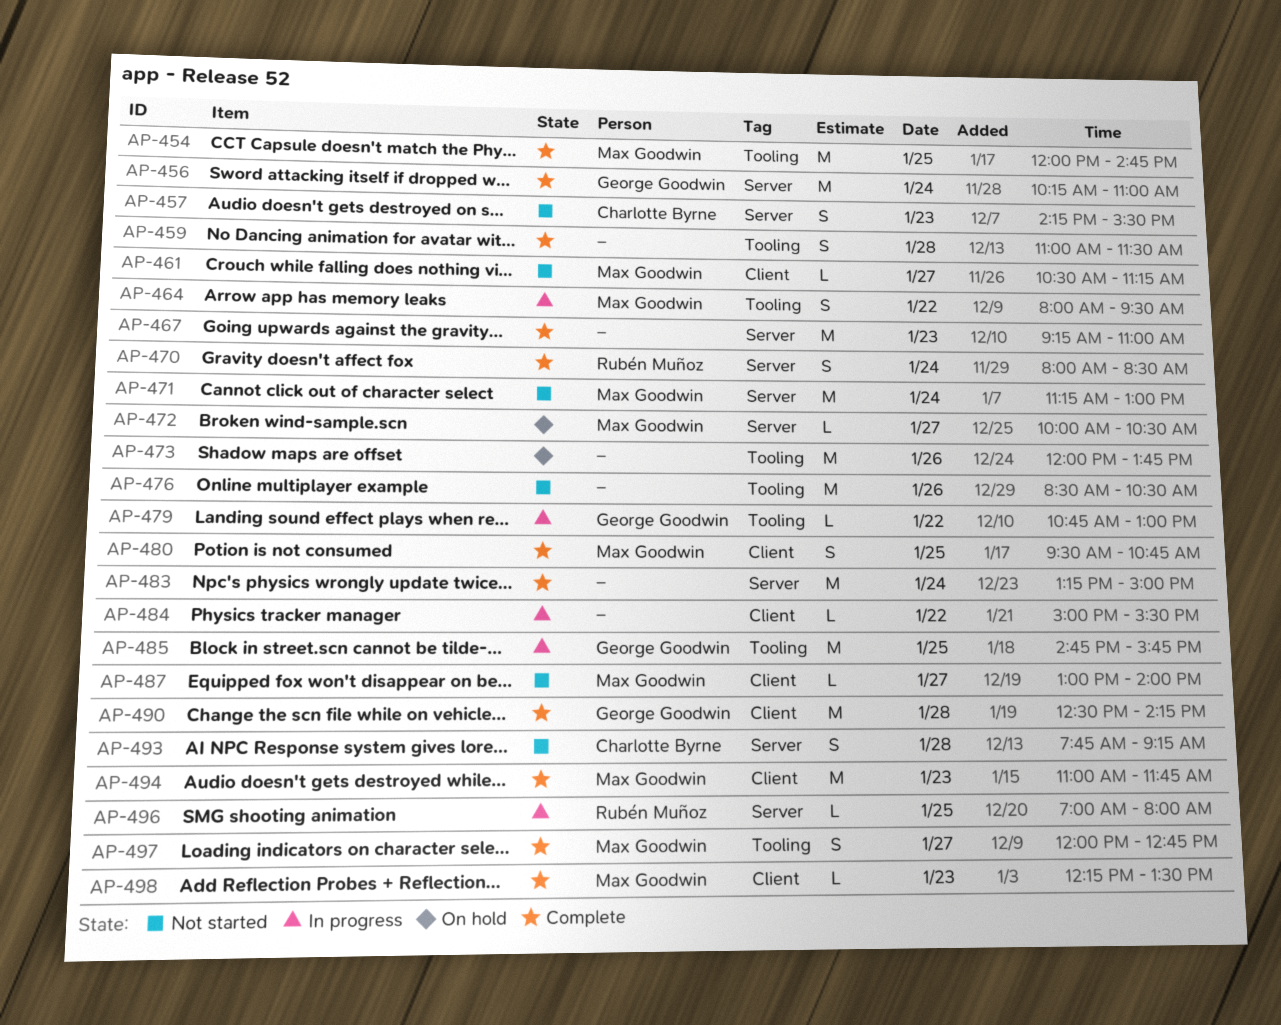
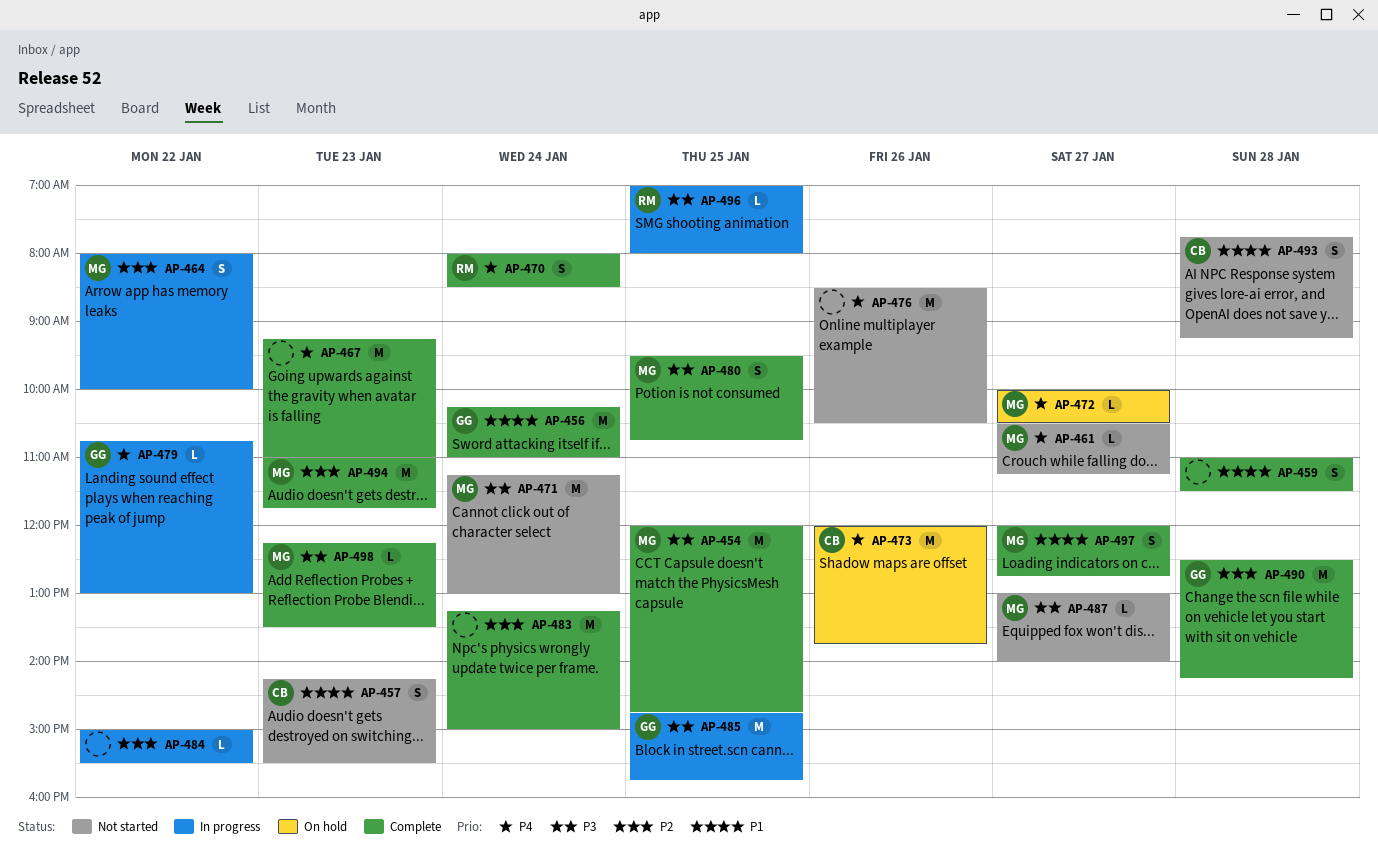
AP-464, ends: 09:30 -> 10:00
AP-473, owner: none -> Charlotte Byrne

